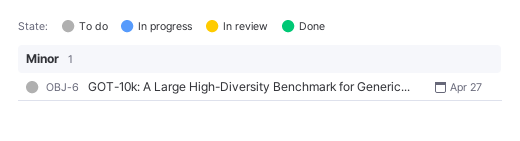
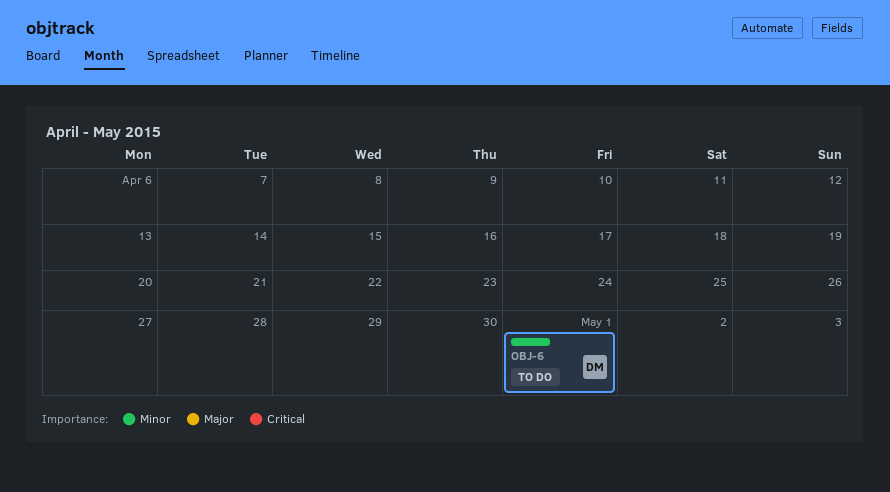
OBJ-6, due: Apr 27 -> May 1

